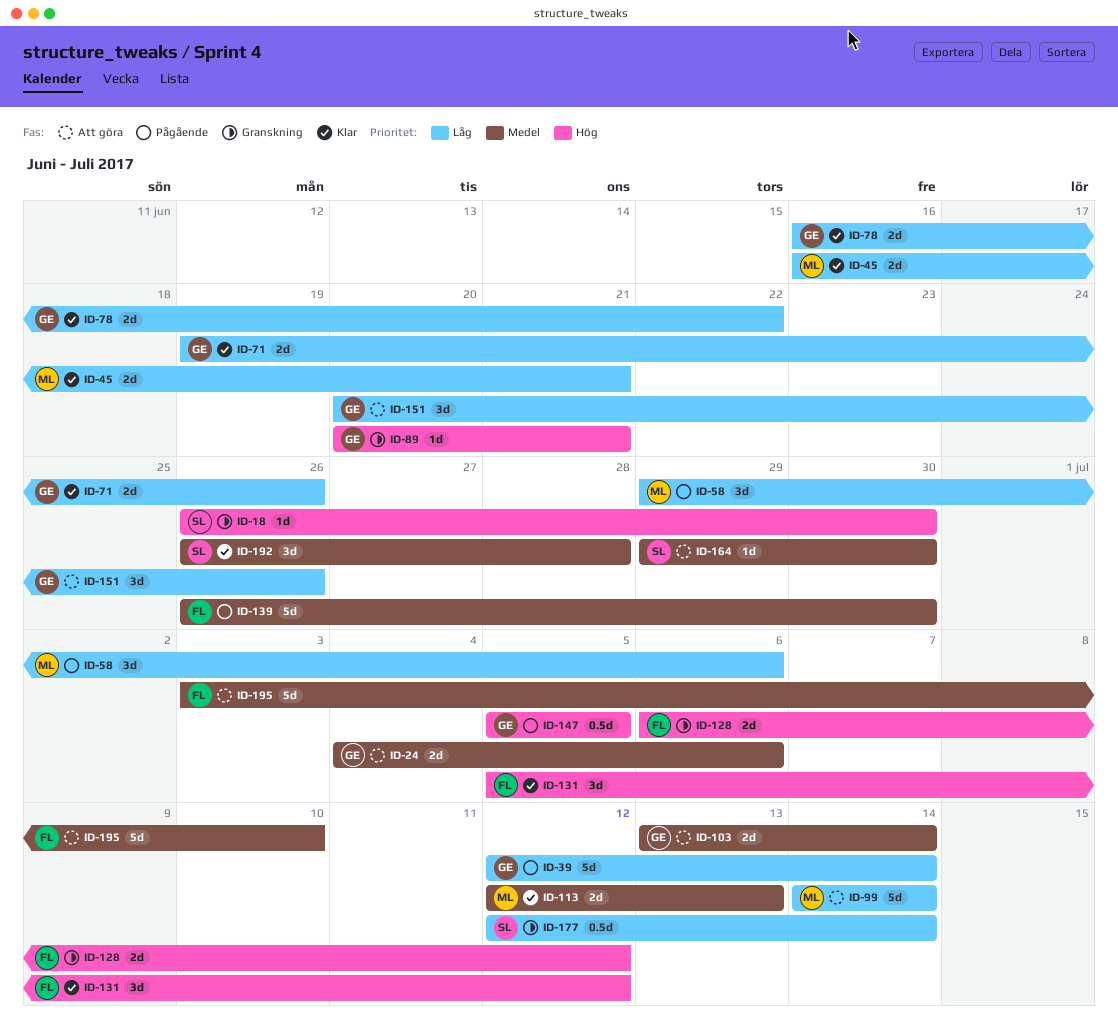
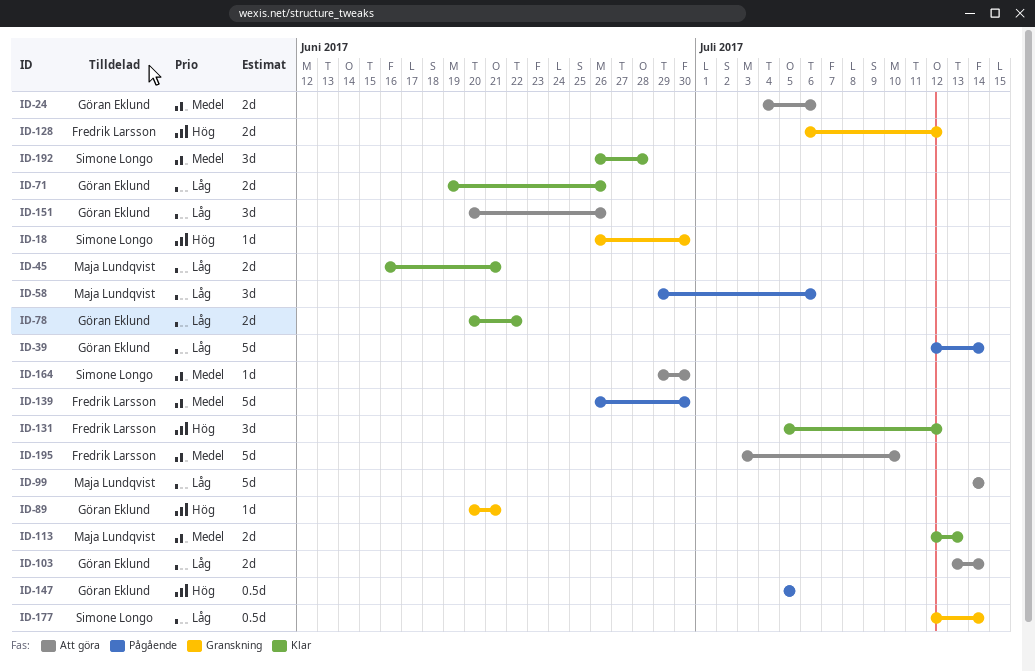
ID-78, start: Jun 16 -> Jun 20
ID-103, priority: Medel -> Låg

